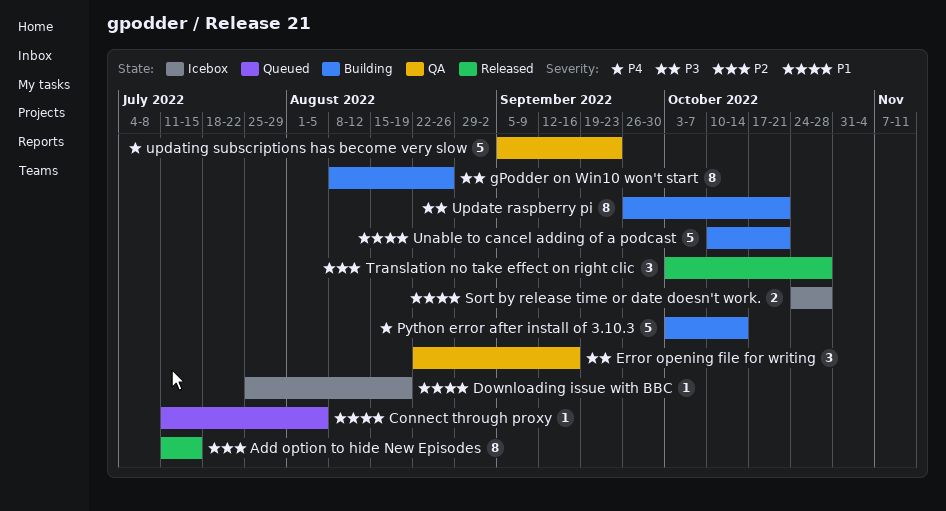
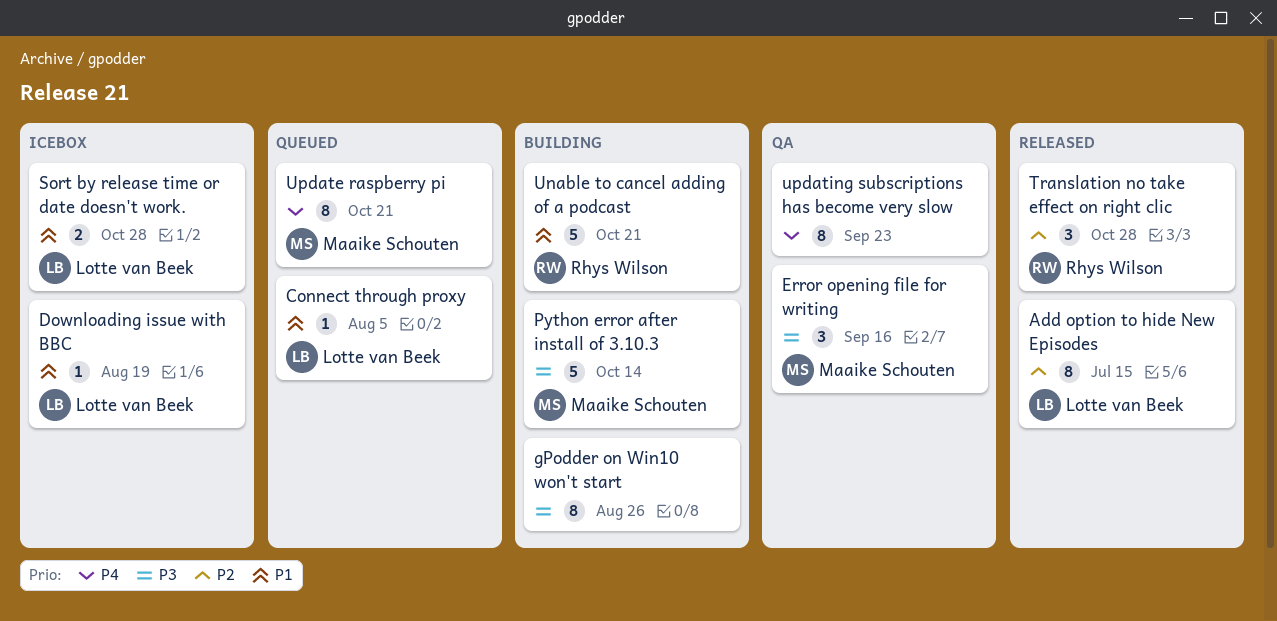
Python error after install of 3.10.3, priority: P4 -> P3
Update raspberry pi, status: Building -> Queued
Update raspberry pi, priority: P3 -> P4
updating subscriptions has become very slow, estimate: 5 -> 8

